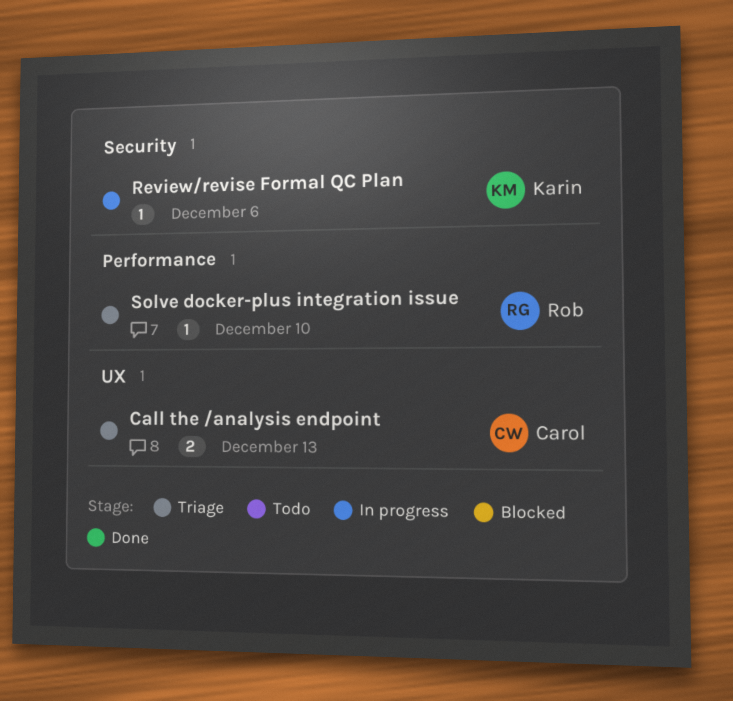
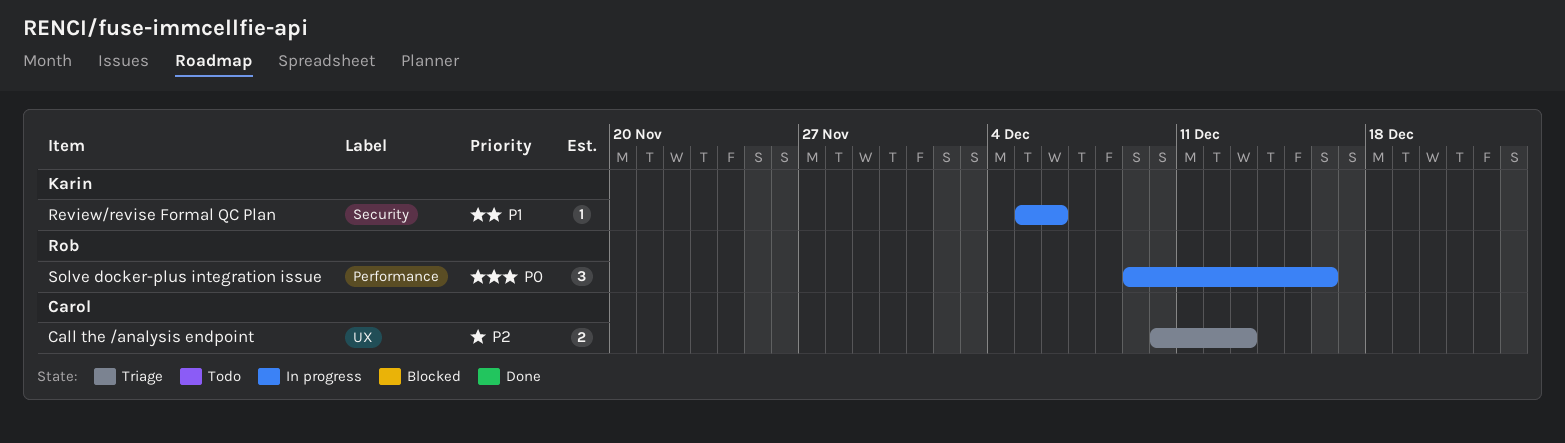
Solve docker-plus integration issue, status: Triage -> In progress
Solve docker-plus integration issue, estimate: 1 -> 3
Solve docker-plus integration issue, due: Dec 10 -> Dec 16

